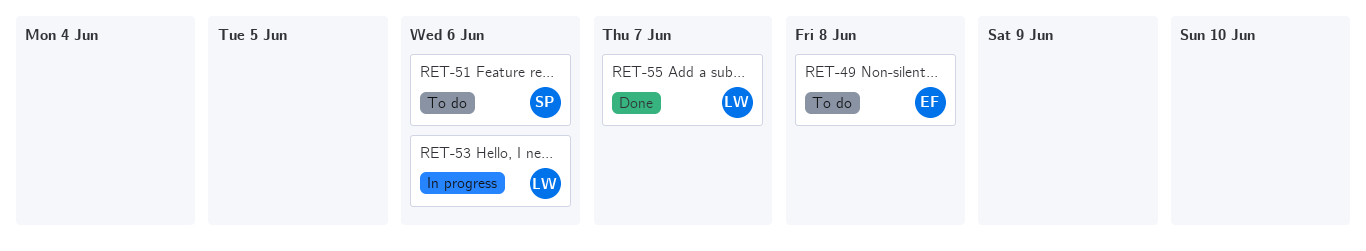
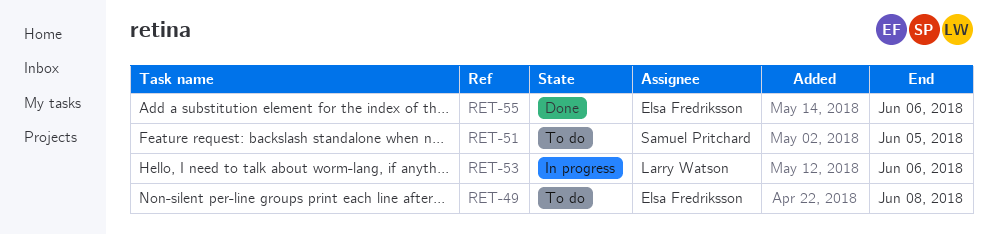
RET-51, due: Jun 6 -> Jun 5
RET-55, owner: Larry Watson -> Elsa Fredriksson
RET-55, due: Jun 7 -> Jun 6

